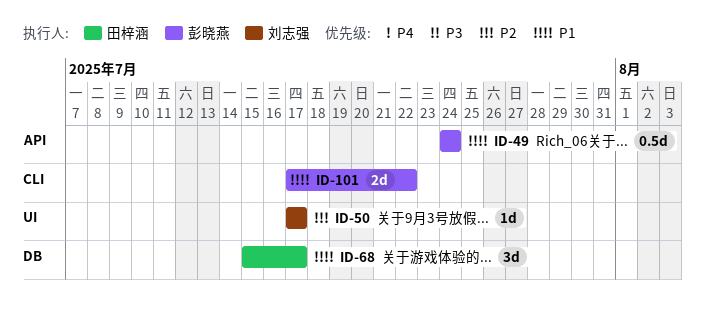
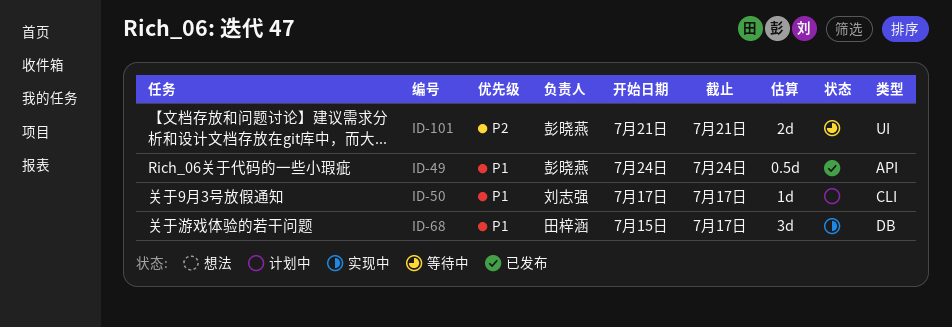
ID-50, priority: P2 -> P1
ID-50, label: UI -> CLI
ID-101, priority: P1 -> P2
ID-101, label: CLI -> UI
ID-101, start: Jul 17 -> Jul 21
ID-101, due: Jul 22 -> Jul 21

